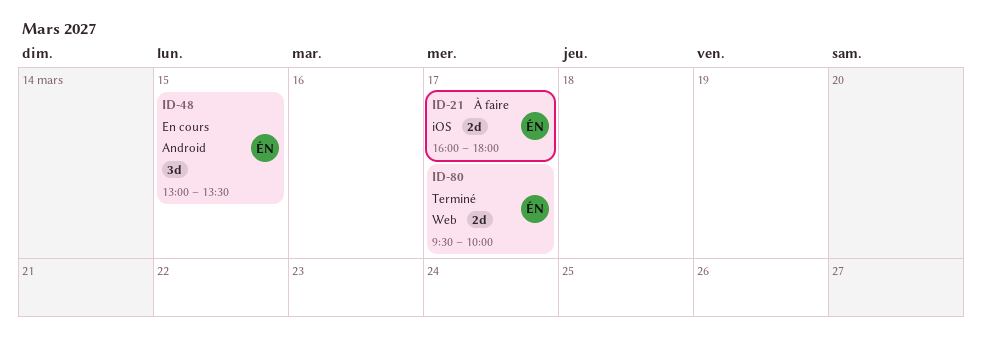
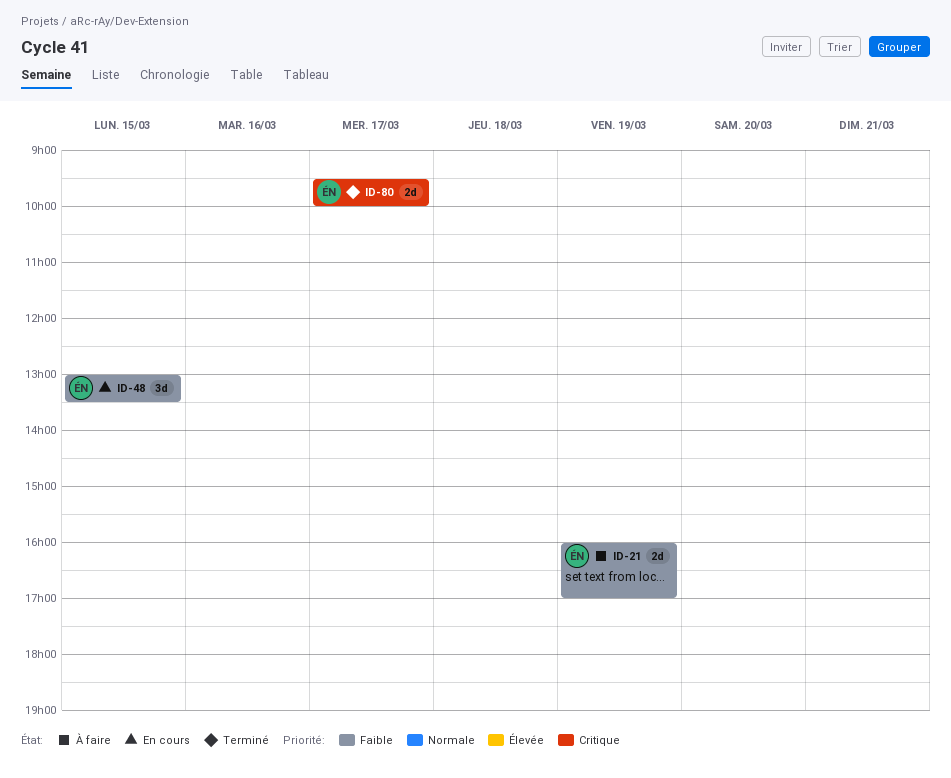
ID-21, day: Mar 17 -> Mar 19
ID-21, ends: 18:00 -> 17:00

